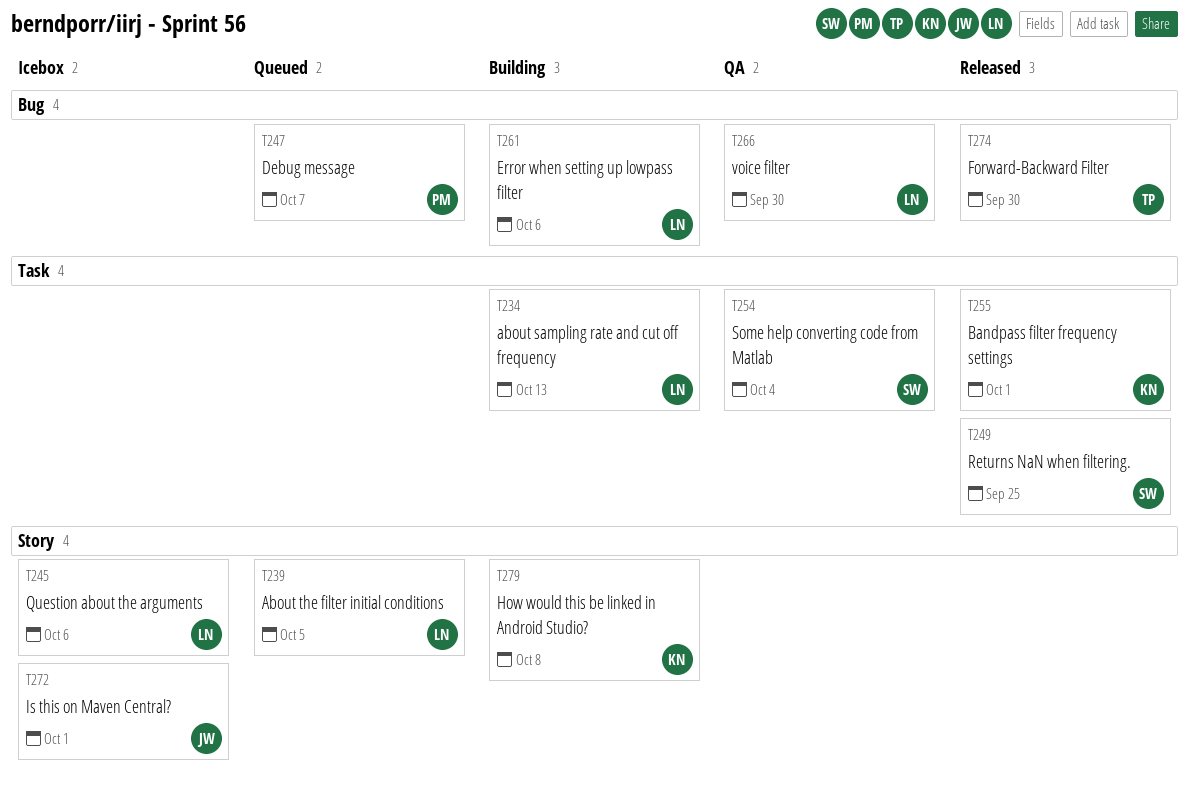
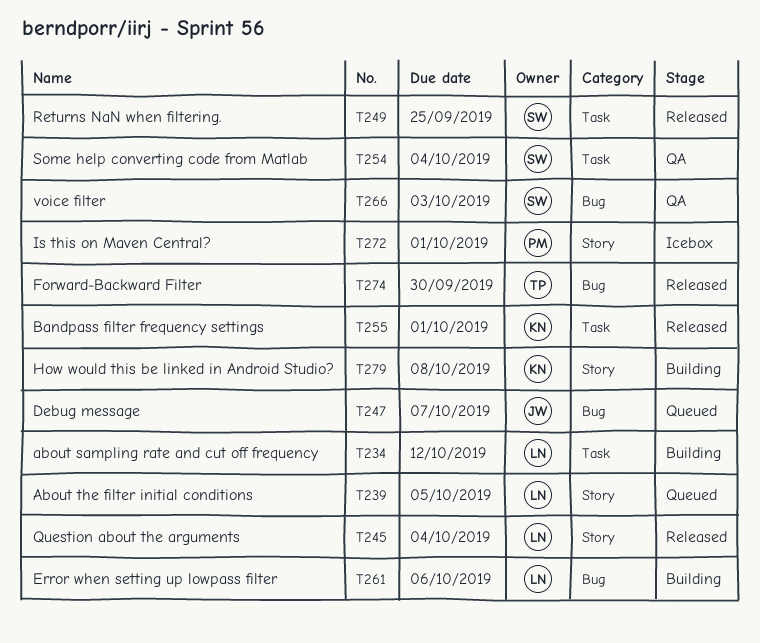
T234, due: Oct 13 -> Oct 12
T245, status: Icebox -> Released
T245, due: Oct 6 -> Oct 4
T247, owner: PM -> JW
T266, owner: LN -> SW
T266, due: Sep 30 -> Oct 3
T272, owner: JW -> PM

